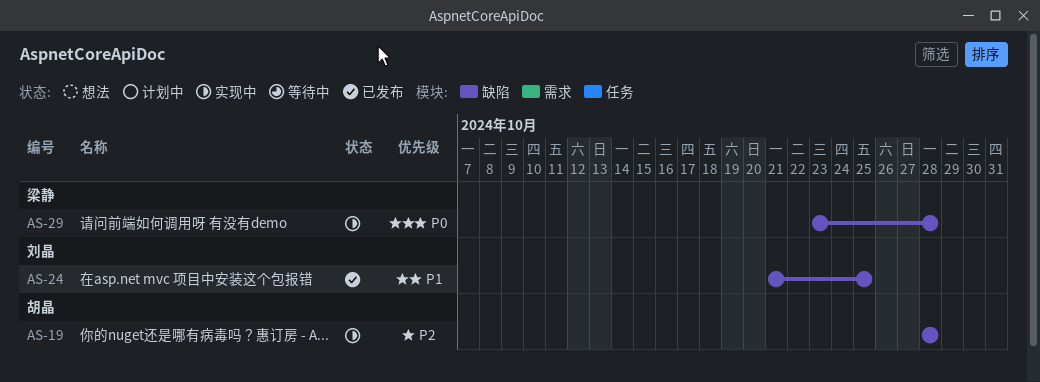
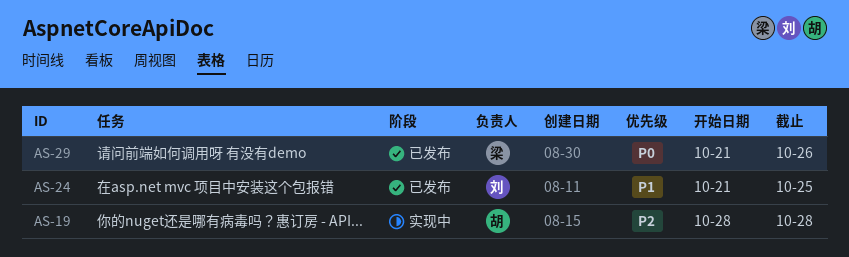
AS-29, status: 实现中 -> 已发布
AS-29, start: Oct 23 -> Oct 21
AS-29, due: Oct 28 -> Oct 26

